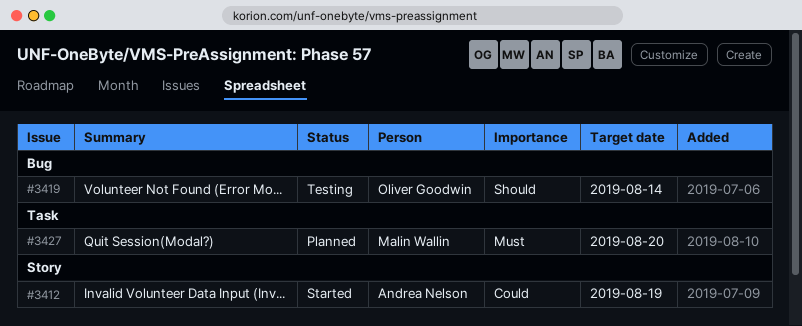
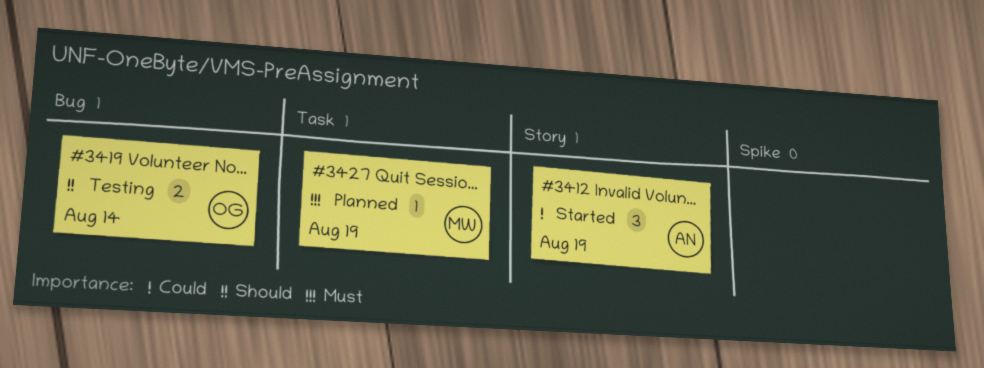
#3427, due: Aug 20 -> Aug 19

